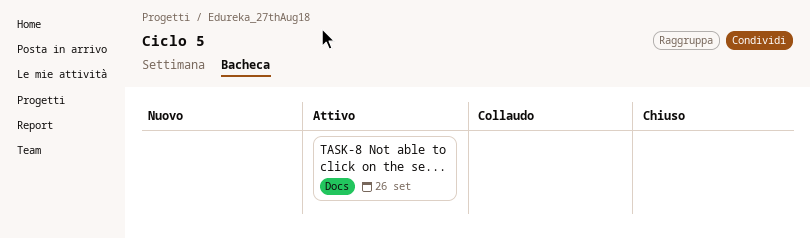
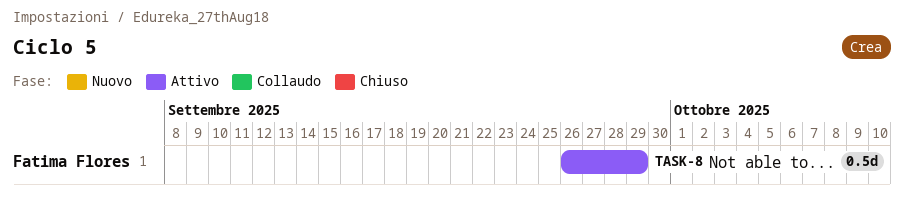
TASK-8, due: Sep 26 -> Sep 29

